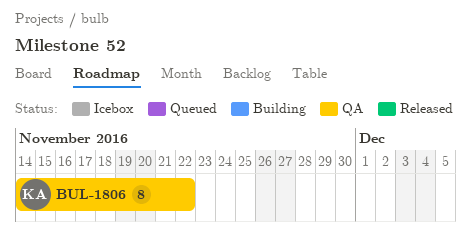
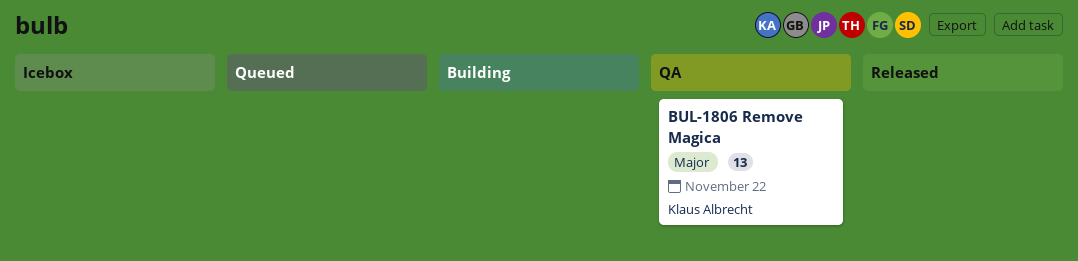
BUL-1806, estimate: 8 -> 13

